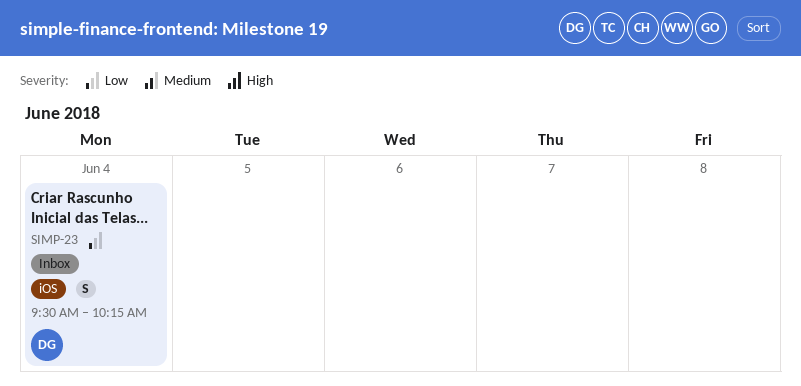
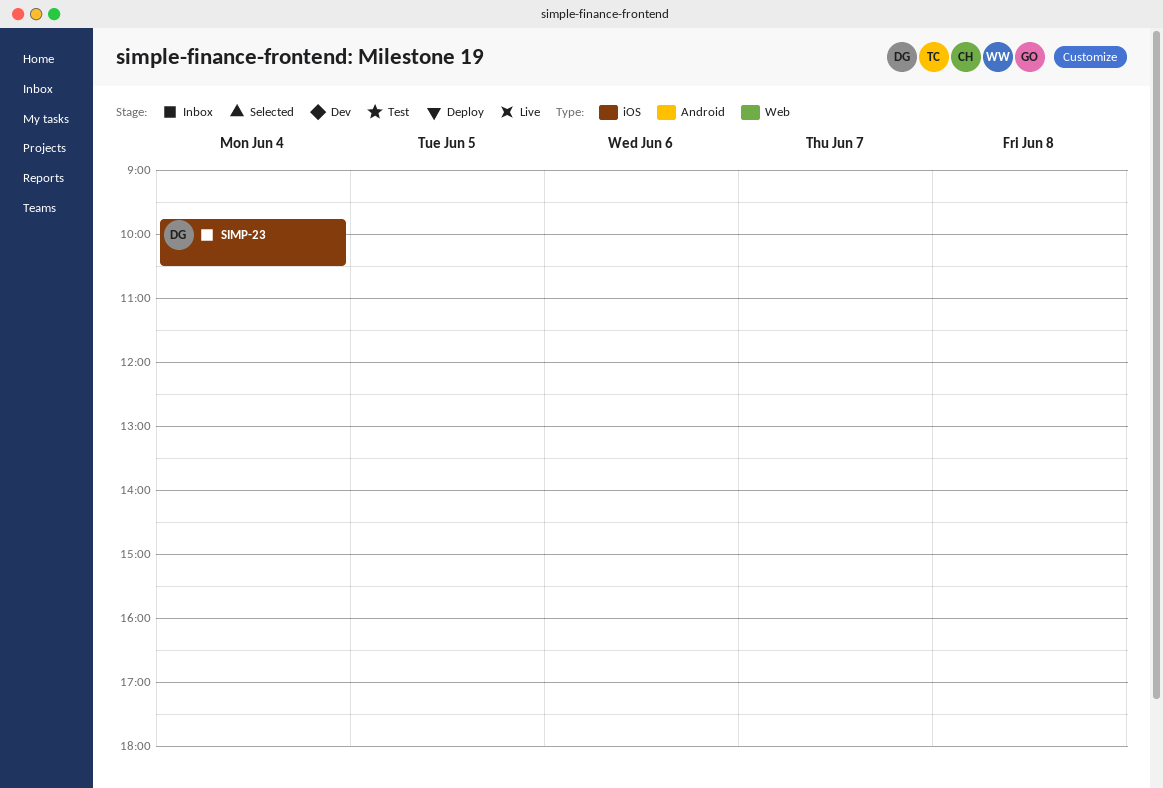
SIMP-23, begins: 09:30 -> 09:45
SIMP-23, ends: 10:15 -> 10:30

